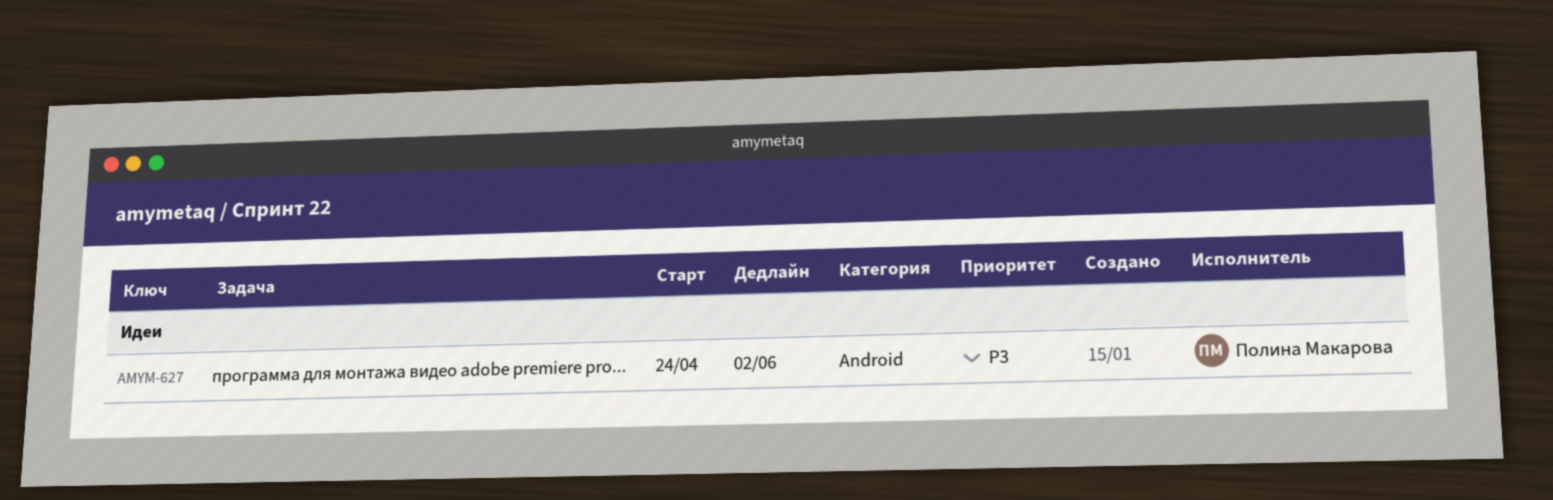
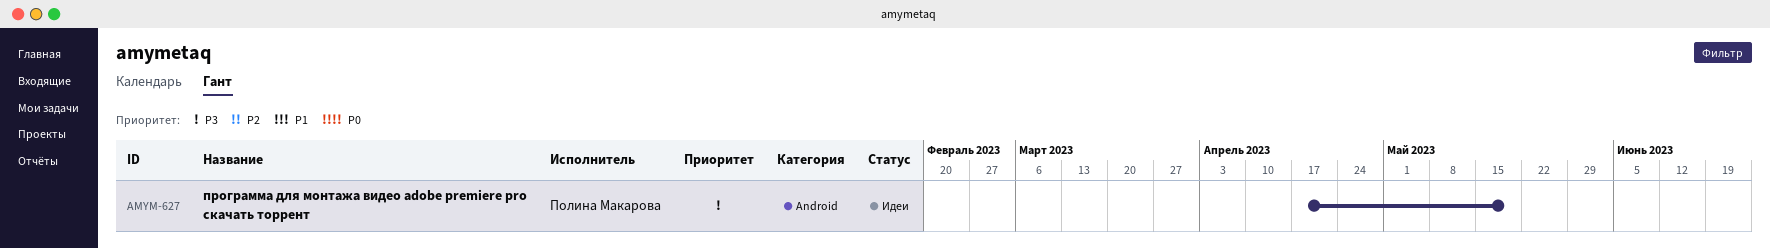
AMYM-627, start: Apr 24 -> Apr 17
AMYM-627, due: Jun 2 -> May 19

